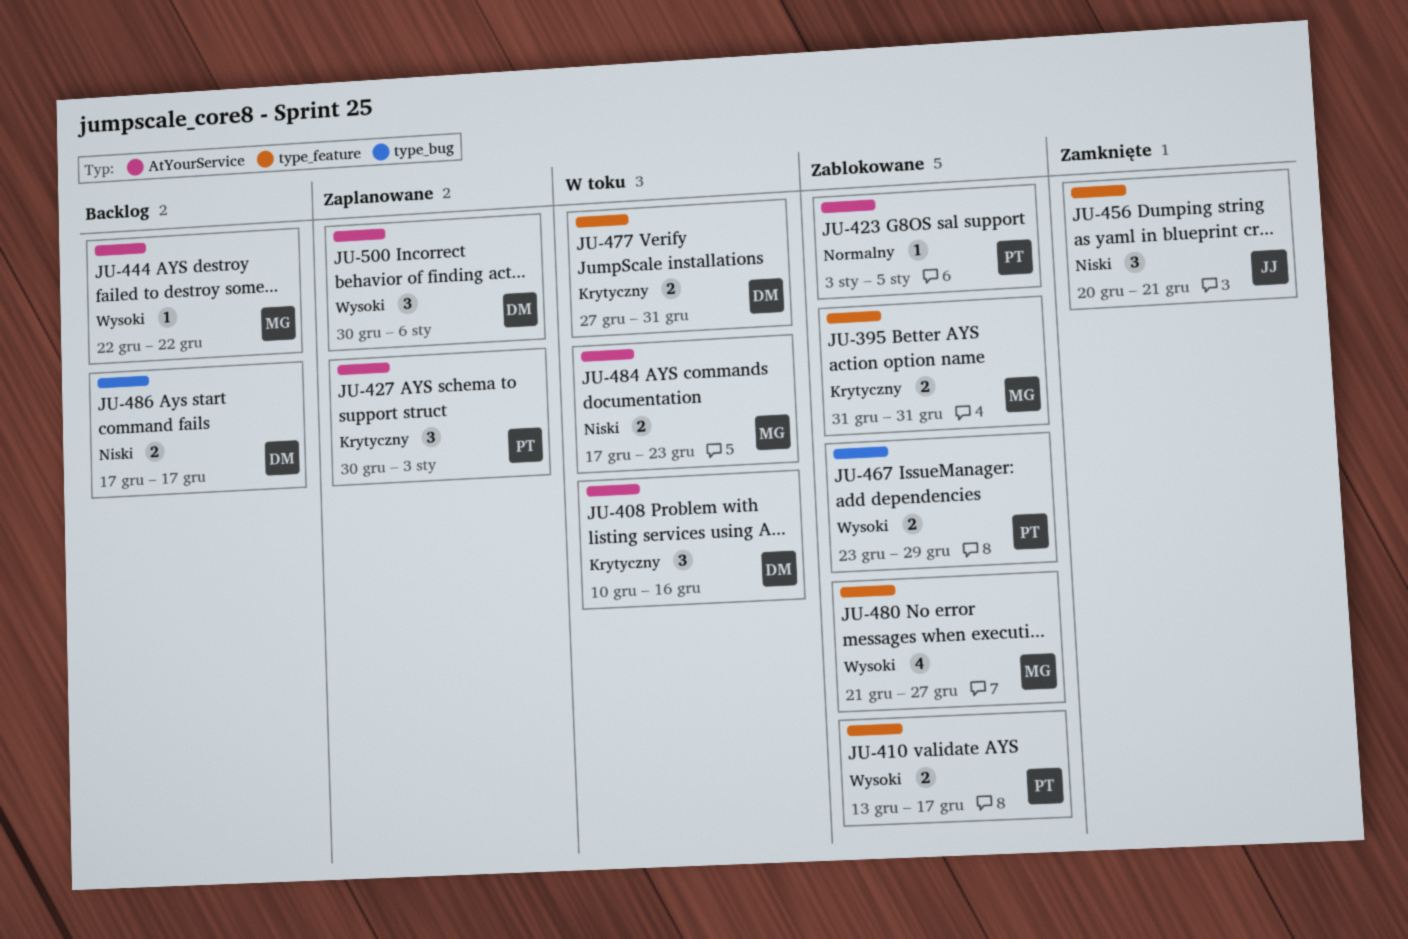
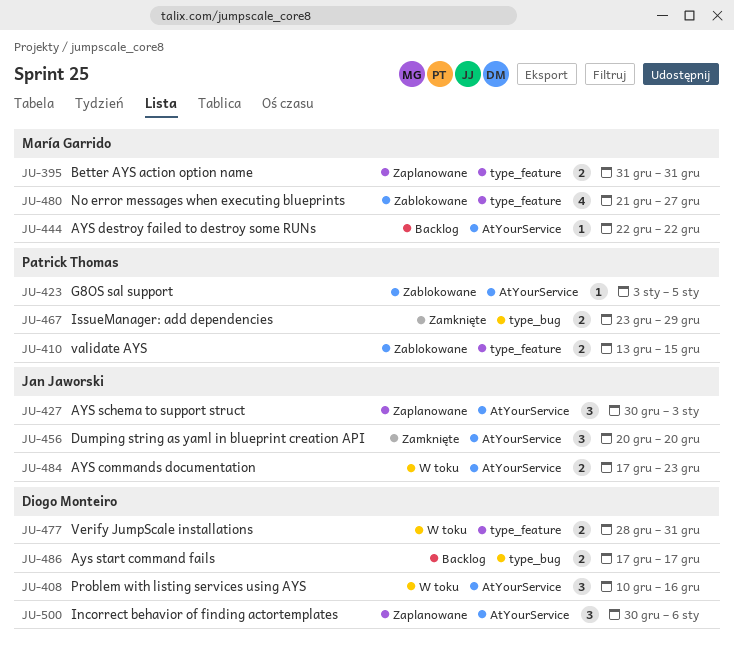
JU-395, status: Zablokowane -> Zaplanowane
JU-410, due: Dec 17 -> Dec 15
JU-427, owner: Patrick Thomas -> Jan Jaworski
JU-456, label: type_feature -> AtYourService
JU-456, due: Dec 21 -> Dec 20
JU-467, status: Zablokowane -> Zamknięte
JU-477, start: Dec 27 -> Dec 28
JU-484, owner: María Garrido -> Jan Jaworski

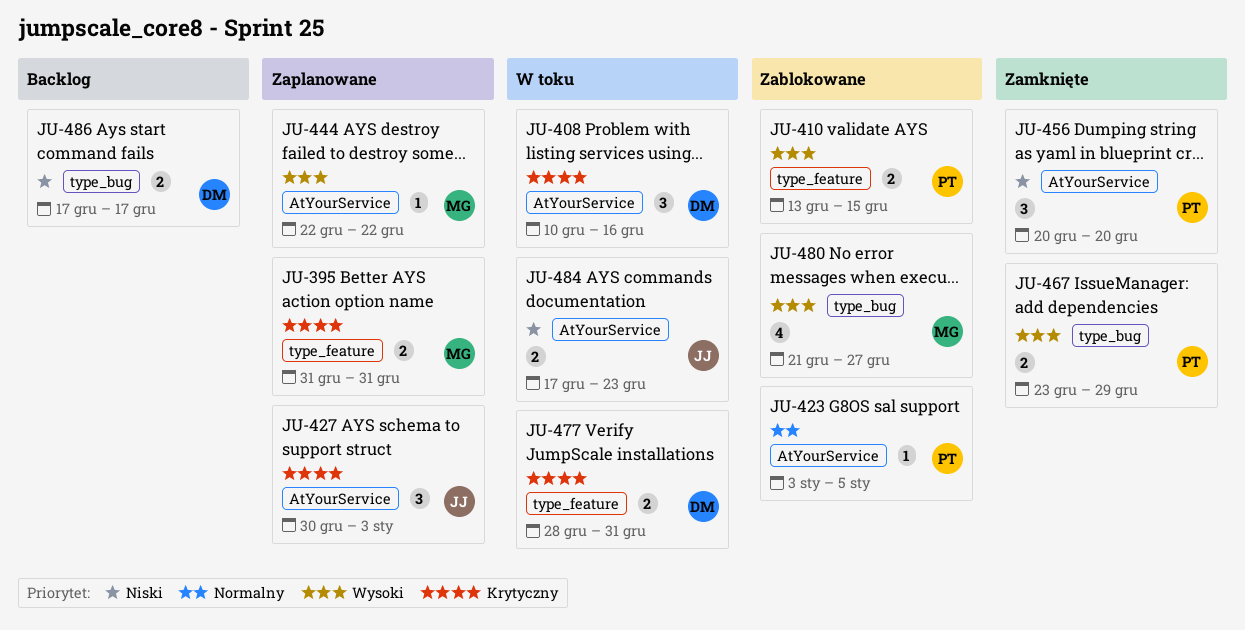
JU-444, status: Backlog -> Zaplanowane
JU-456, owner: Jan Jaworski -> Patrick Thomas
JU-480, label: type_feature -> type_bug
JU-500: present -> none

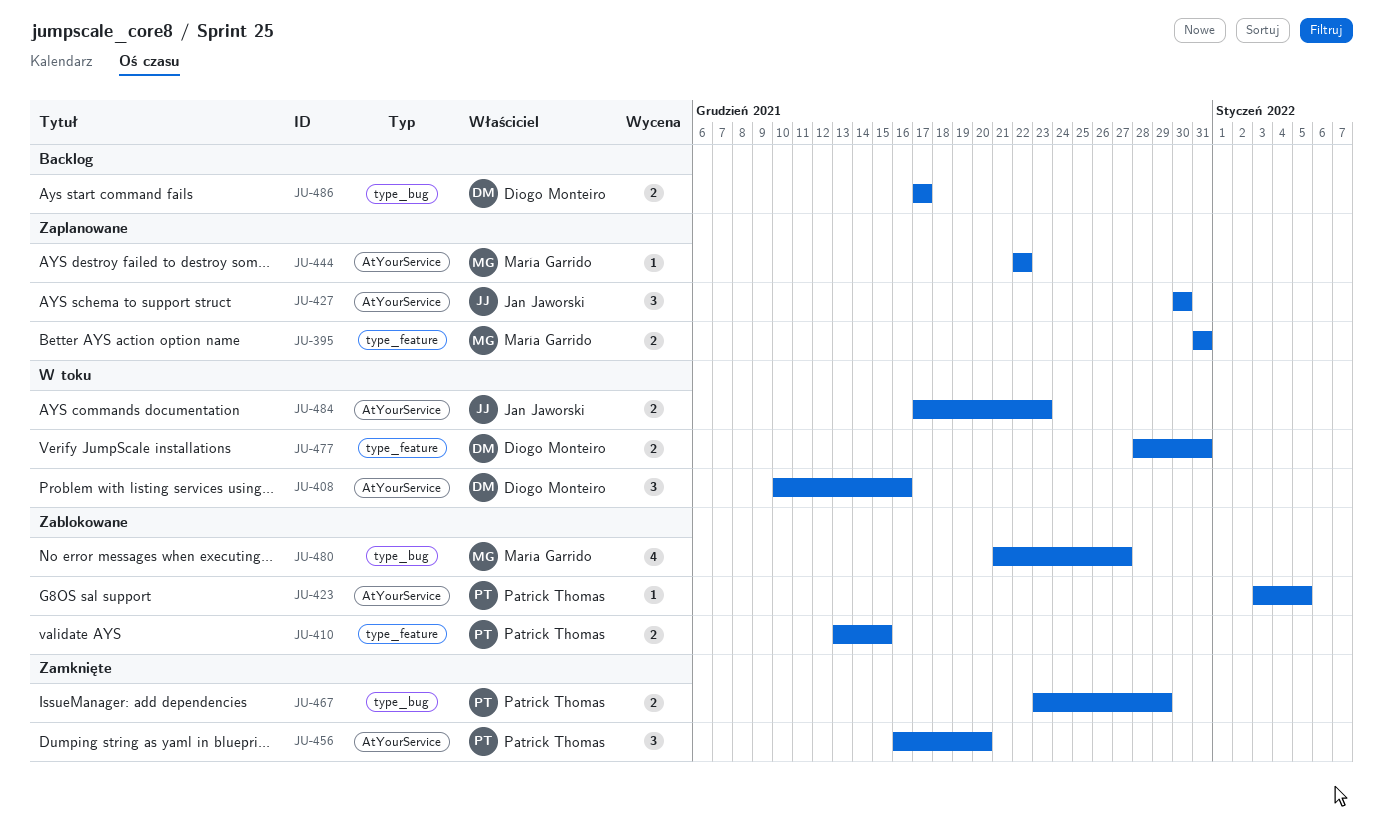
JU-427, due: Jan 3 -> Dec 30
JU-456, start: Dec 20 -> Dec 16

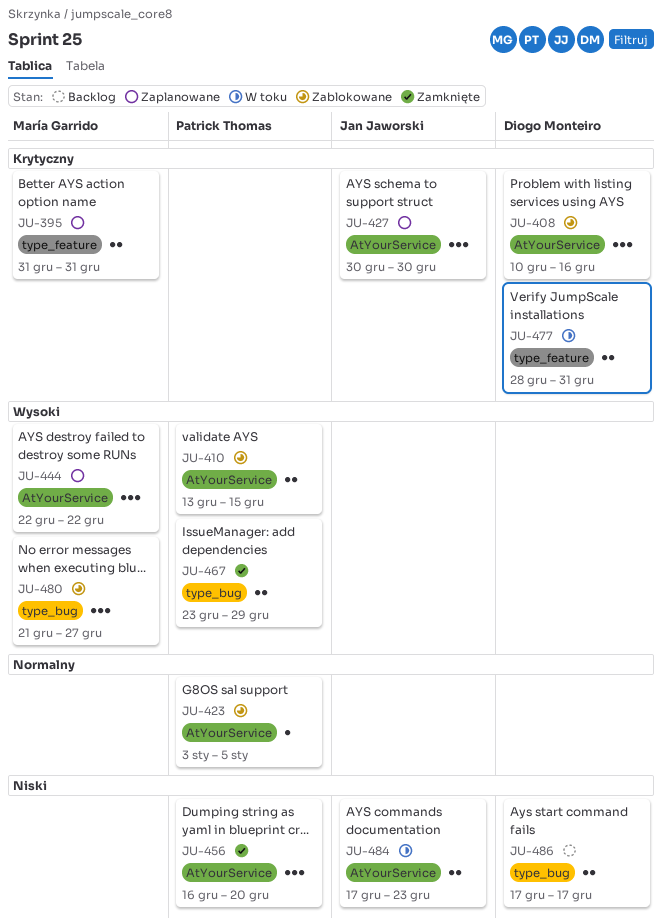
JU-408, status: W toku -> Zablokowane
JU-410, label: type_feature -> AtYourService
JU-444, estimate: 1 -> 3
JU-480, estimate: 4 -> 3

